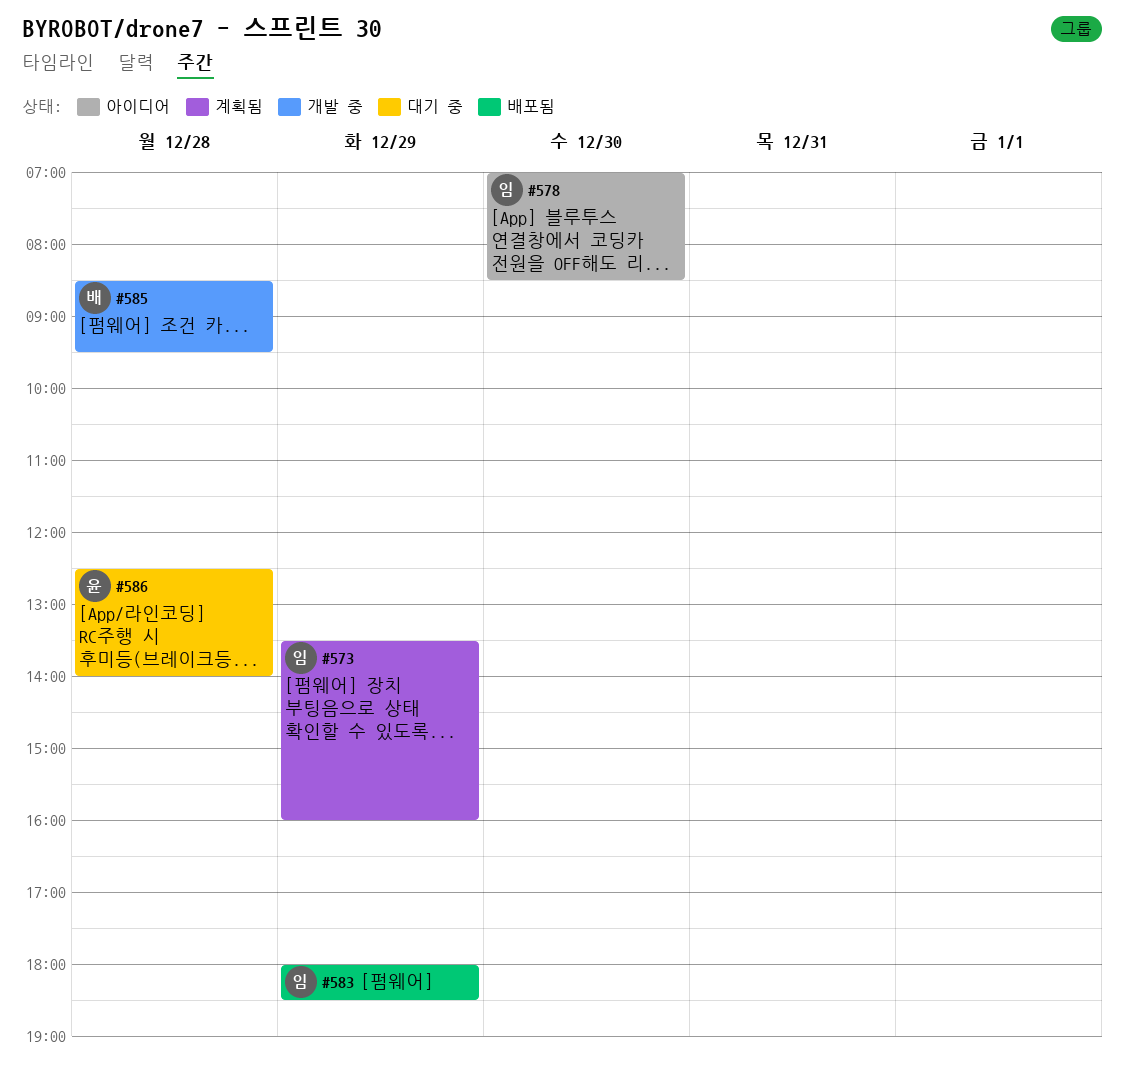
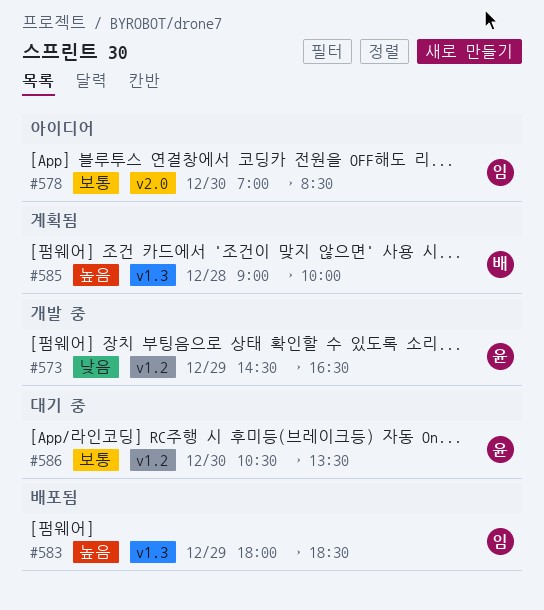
#573, status: 계획됨 -> 개발 중
#573, owner: 임 -> 윤
#573, begins: 13:30 -> 14:30
#573, ends: 16:00 -> 16:30
#585, status: 개발 중 -> 계획됨
#585, begins: 08:30 -> 09:00
#585, ends: 09:30 -> 10:00
#586, day: Dec 28 -> Dec 30
#586, begins: 12:30 -> 10:30
#586, ends: 14:00 -> 13:30

